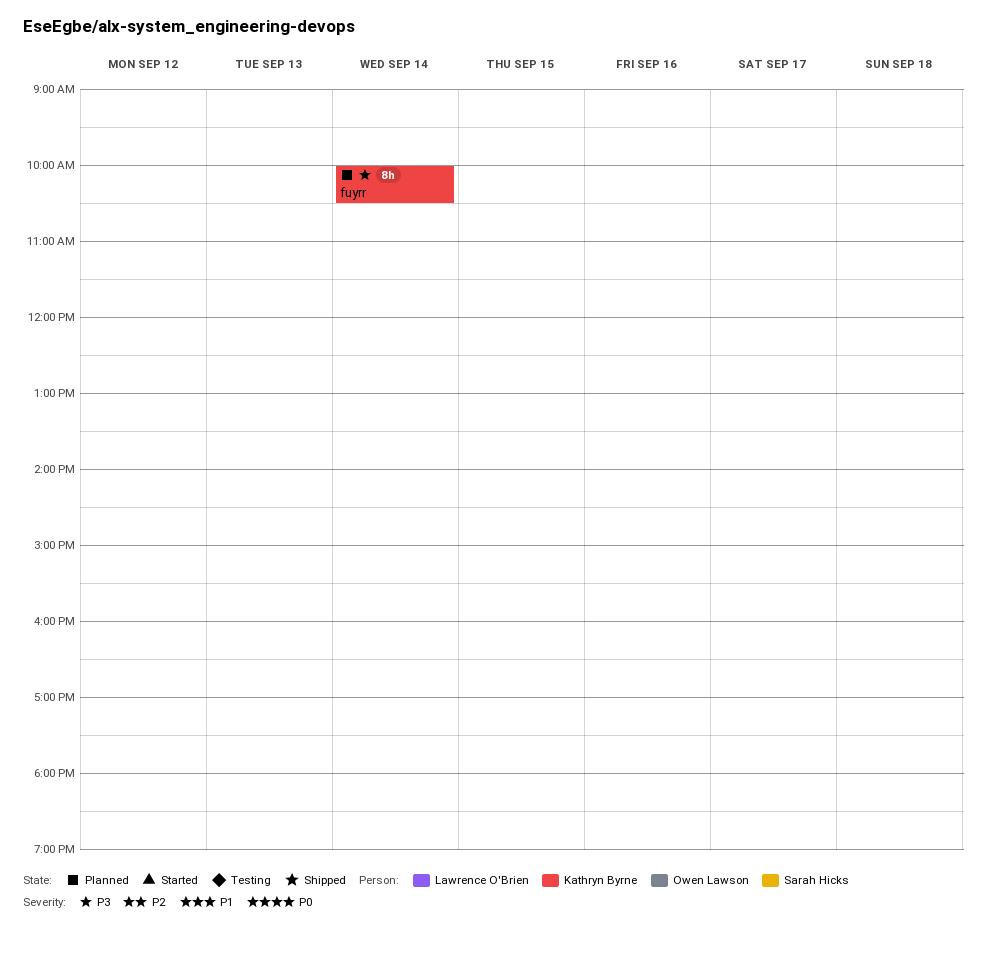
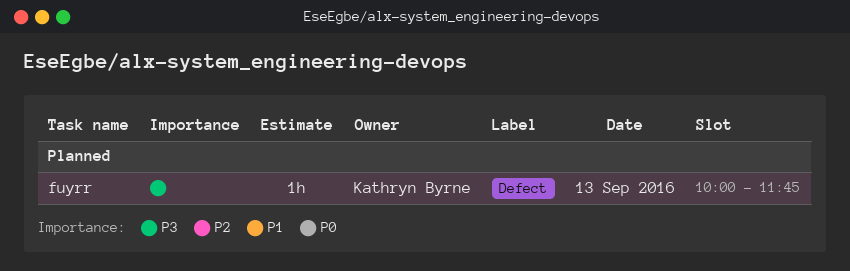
fuyrr, estimate: 8h -> 1h
fuyrr, day: Sep 14 -> Sep 13
fuyrr, ends: 10:30 -> 11:45

